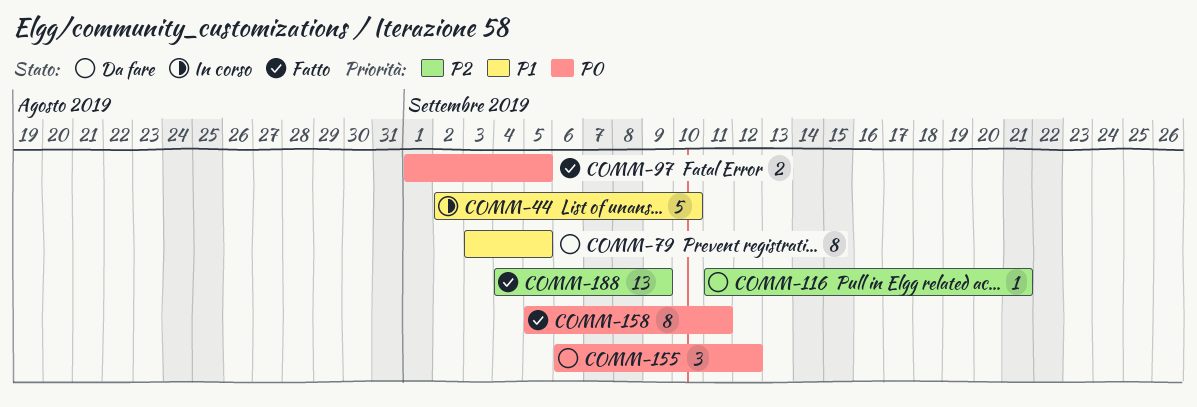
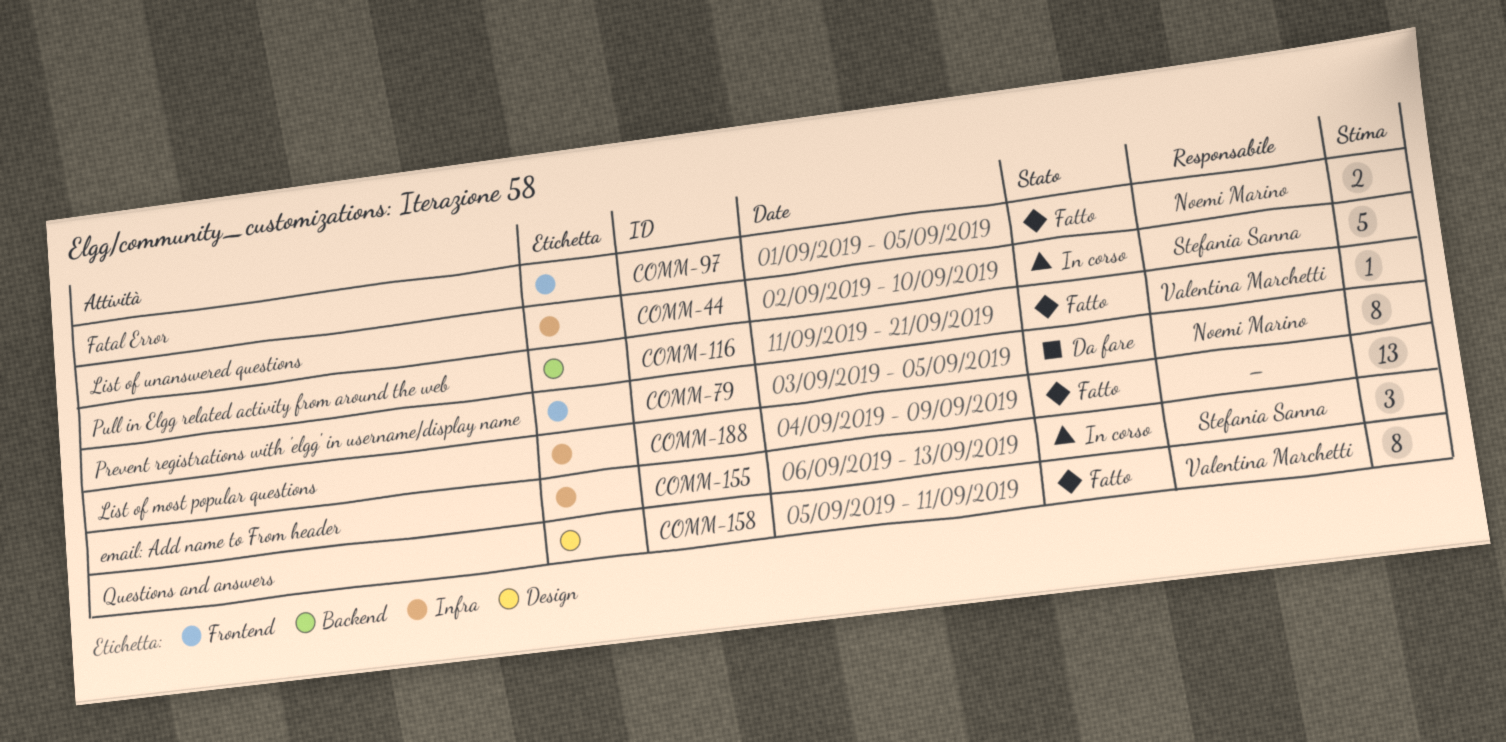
COMM-116, status: Da fare -> Fatto
COMM-155, status: Da fare -> In corso
COMM-155, due: Sep 12 -> Sep 13

